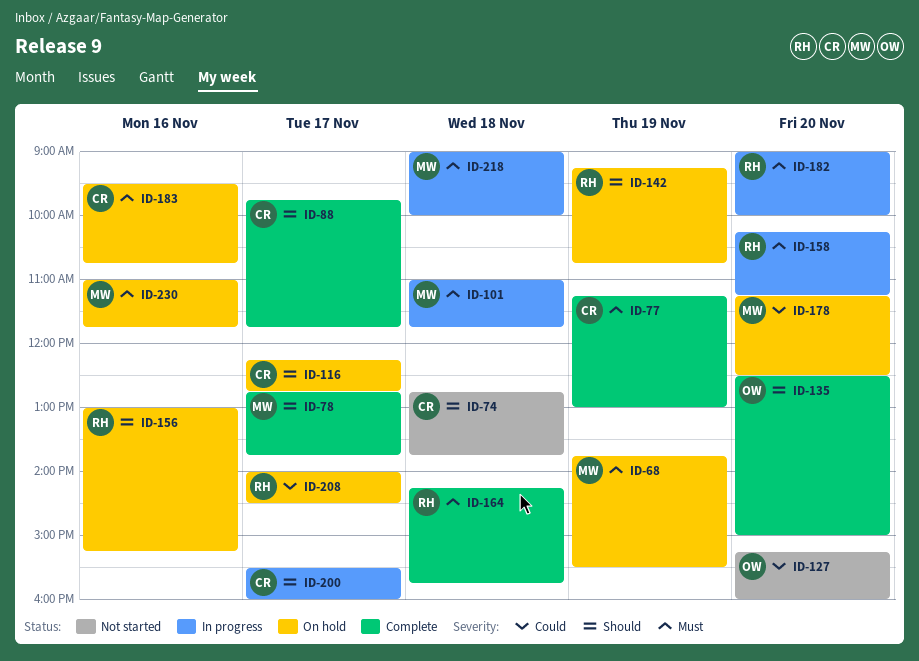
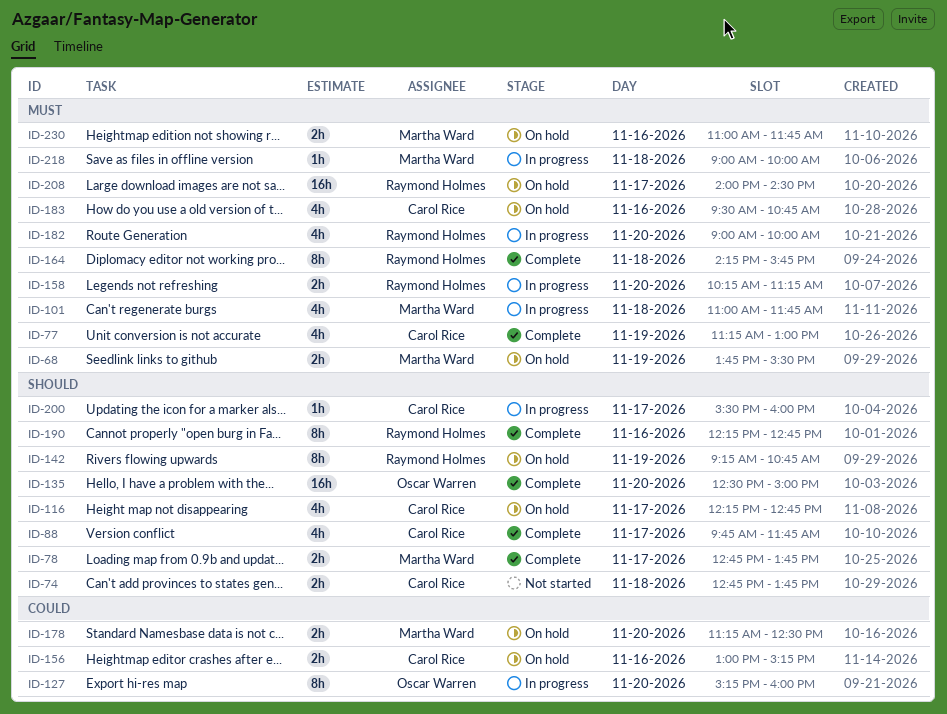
ID-127, status: Not started -> In progress
ID-156, owner: Raymond Holmes -> Carol Rice
ID-156, priority: Should -> Could
ID-190: none -> present
ID-208, priority: Could -> Must

